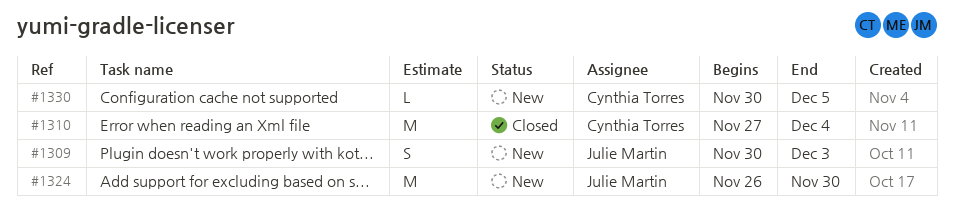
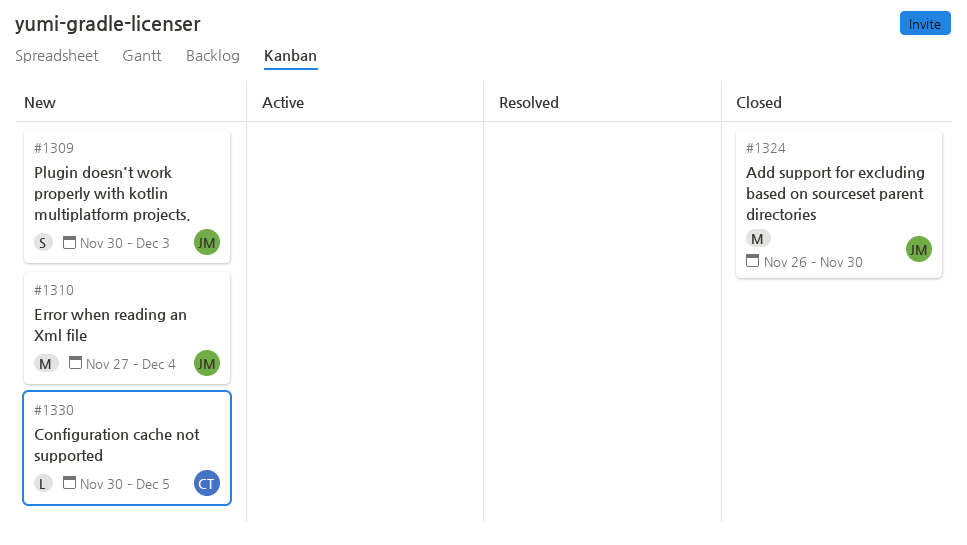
#1310, status: Closed -> New
#1310, owner: Cynthia Torres -> Julie Martin
#1324, status: New -> Closed

